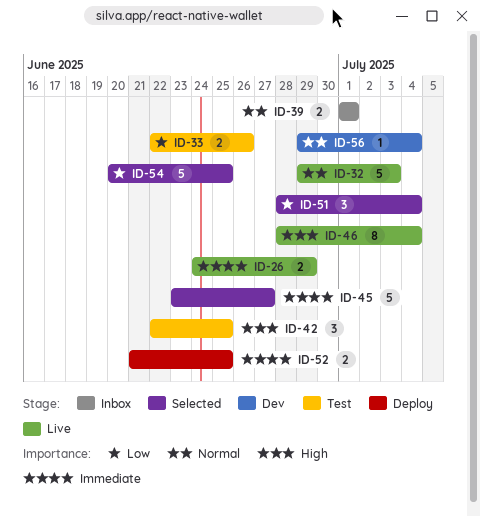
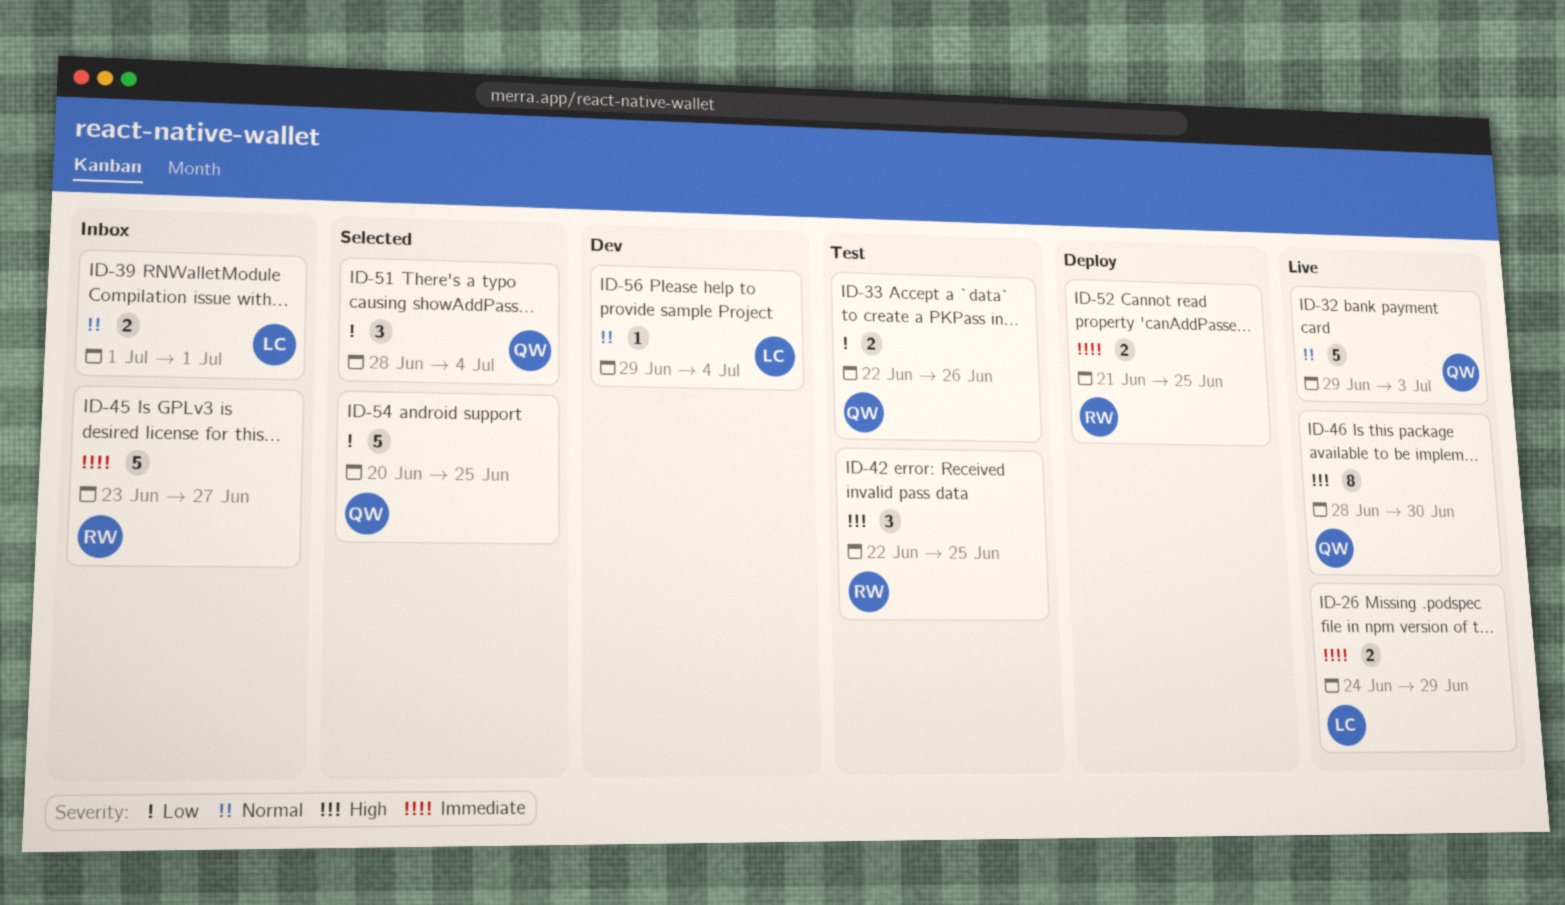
ID-45, status: Selected -> Inbox
ID-46, due: Jul 4 -> Jun 30

